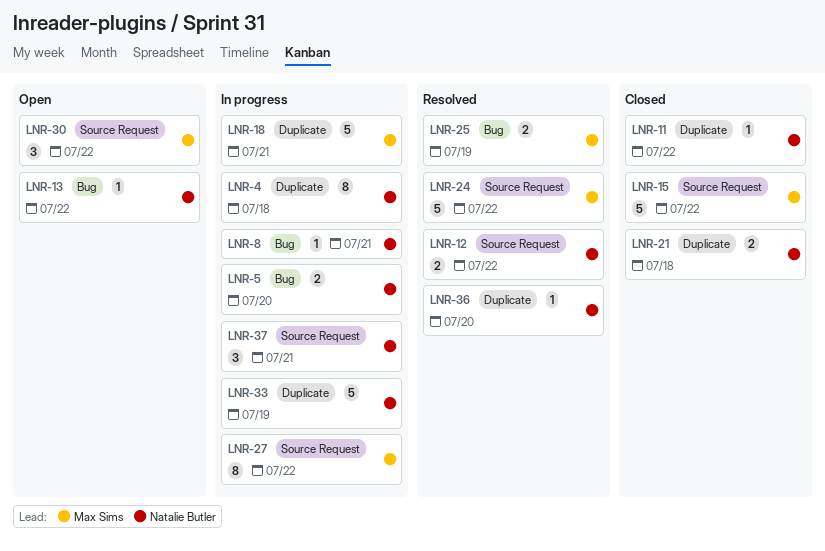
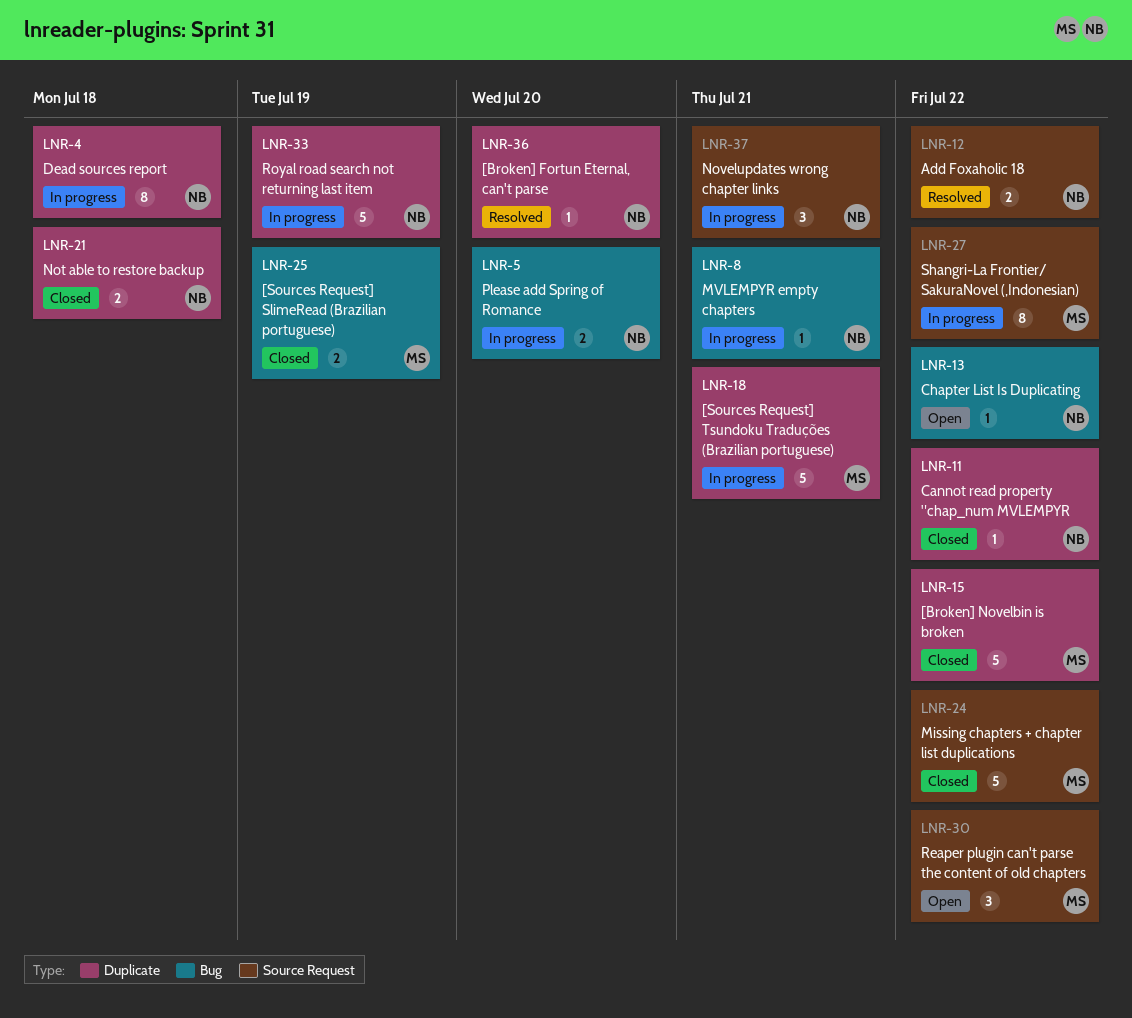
LNR-15, label: Source Request -> Duplicate
LNR-24, status: Resolved -> Closed
LNR-25, status: Resolved -> Closed

